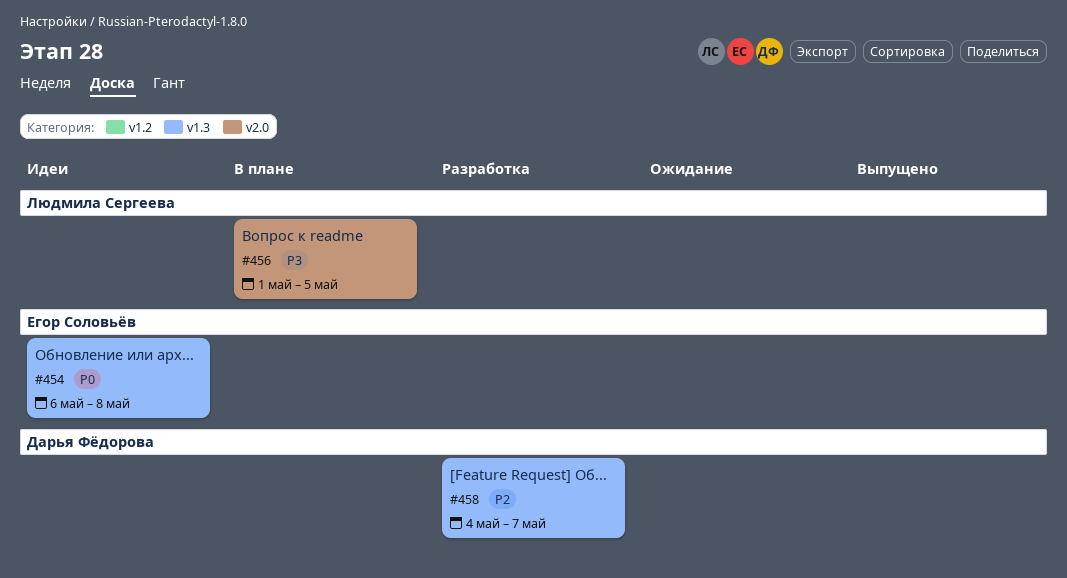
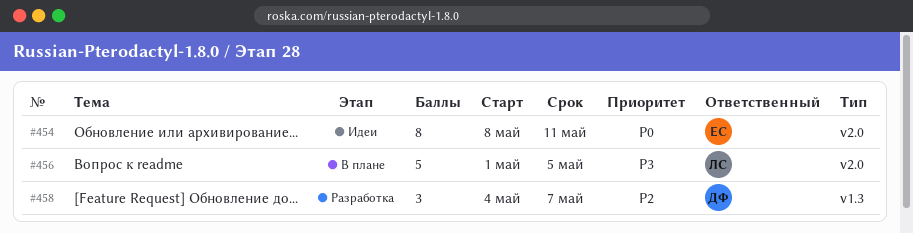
#454, label: v1.3 -> v2.0
#454, start: May 6 -> May 8
#454, due: May 8 -> May 11

